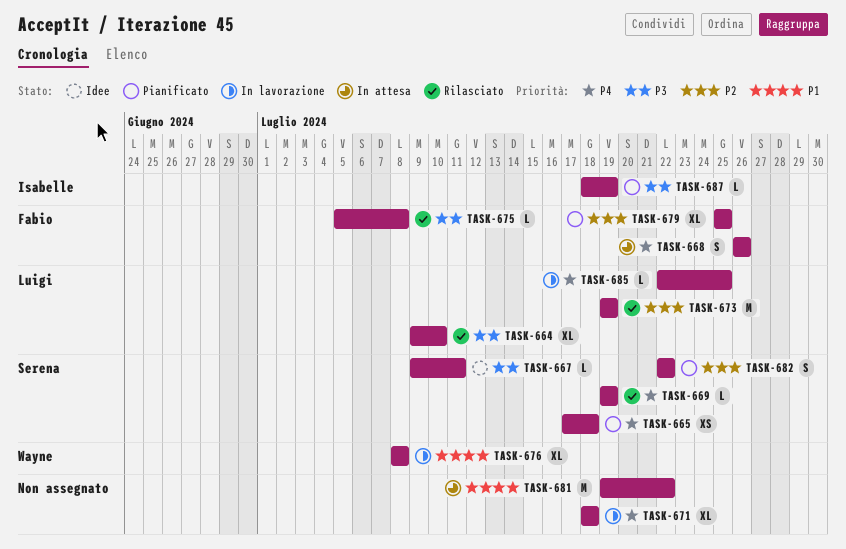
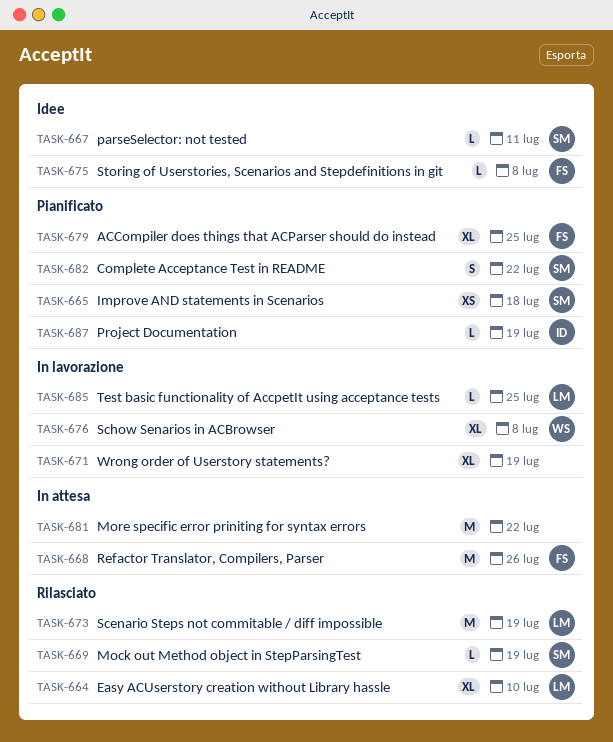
TASK-668, estimate: S -> M
TASK-671, due: Jul 18 -> Jul 19
TASK-675, status: Rilasciato -> Idee

